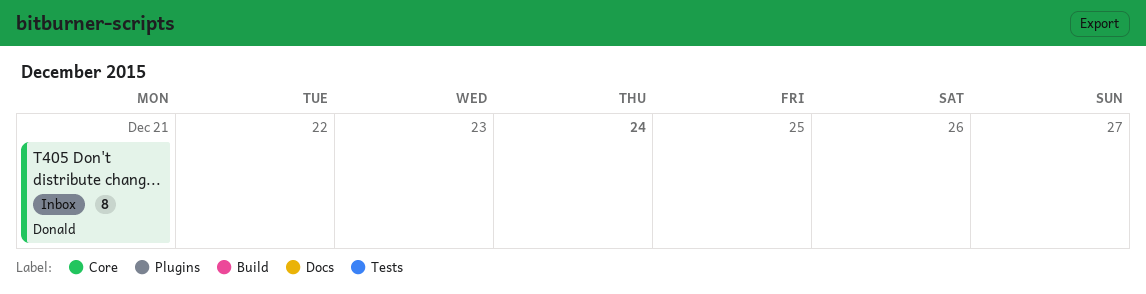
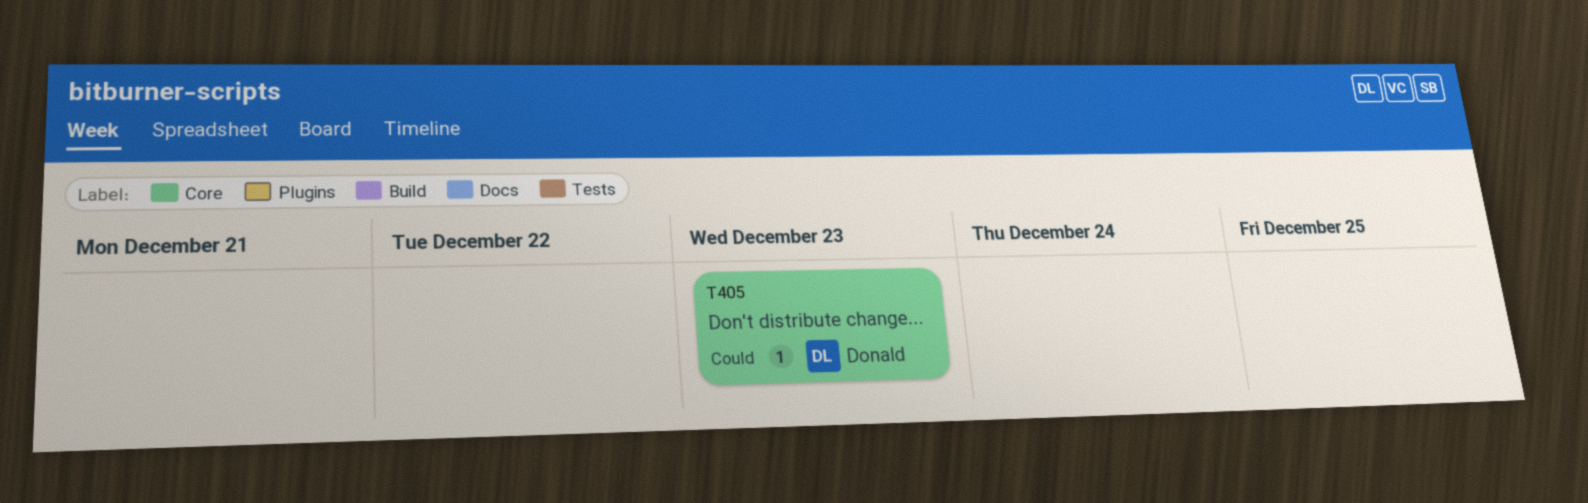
T405, estimate: 8 -> 1
T405, due: Dec 21 -> Dec 23

